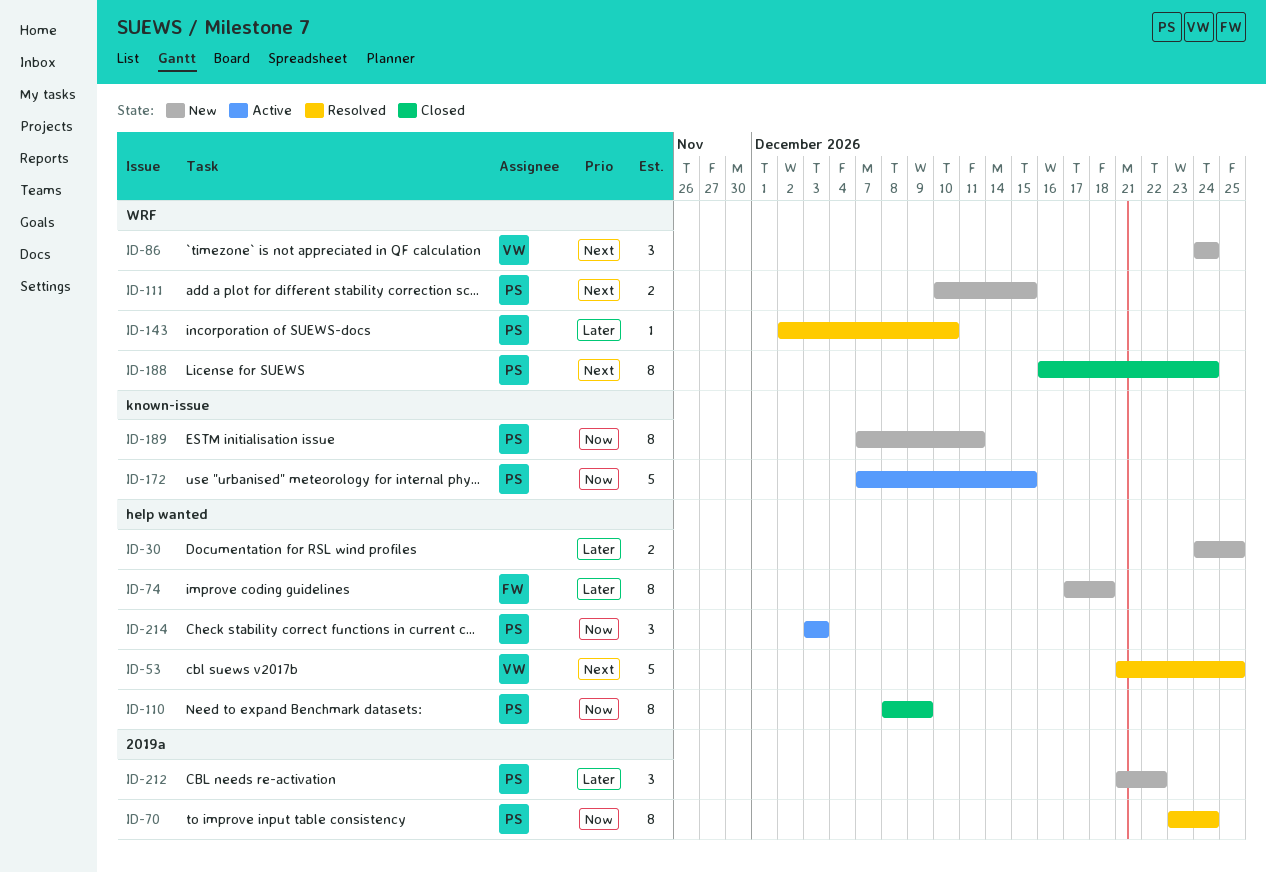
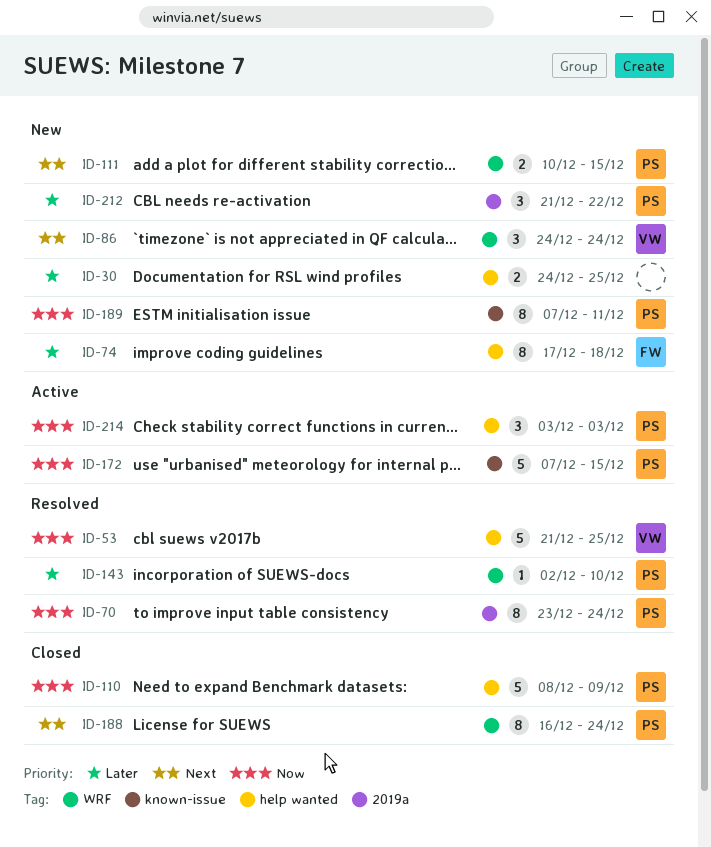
ID-53, priority: Next -> Now
ID-110, estimate: 8 -> 5

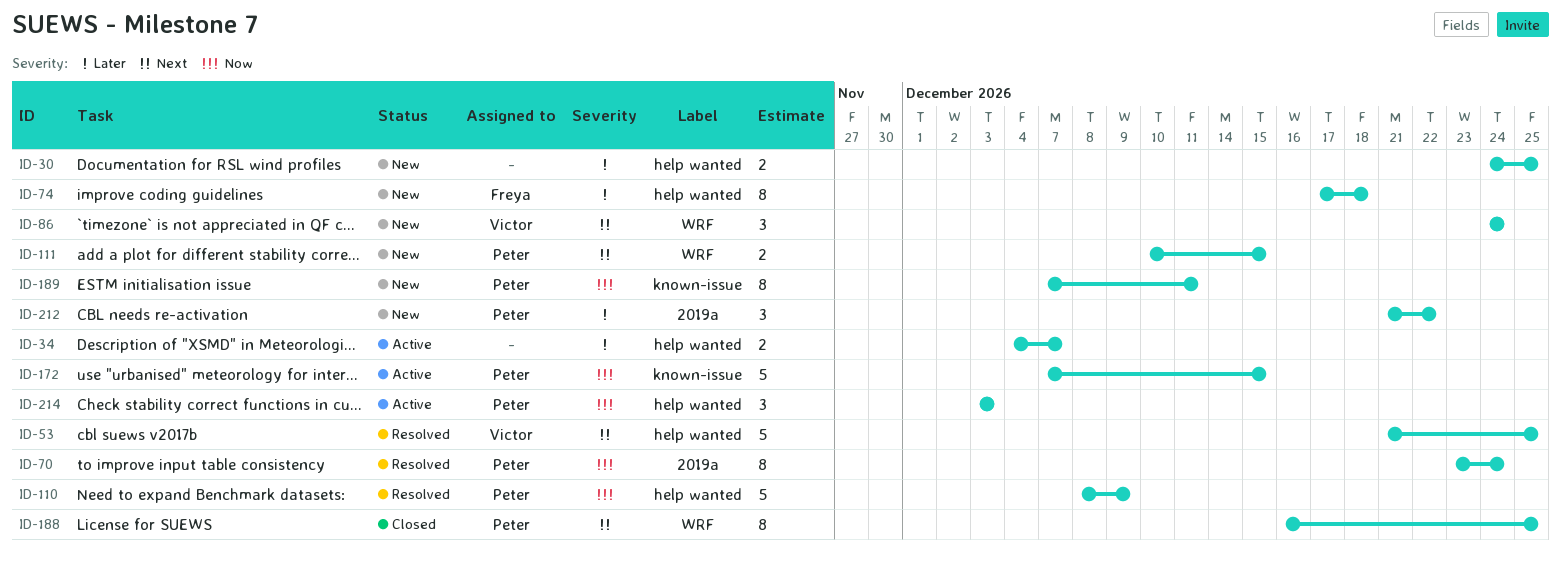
ID-34: none -> present
ID-53, priority: Now -> Next
ID-110, status: Closed -> Resolved
ID-143: present -> none
ID-188, due: Dec 24 -> Dec 25

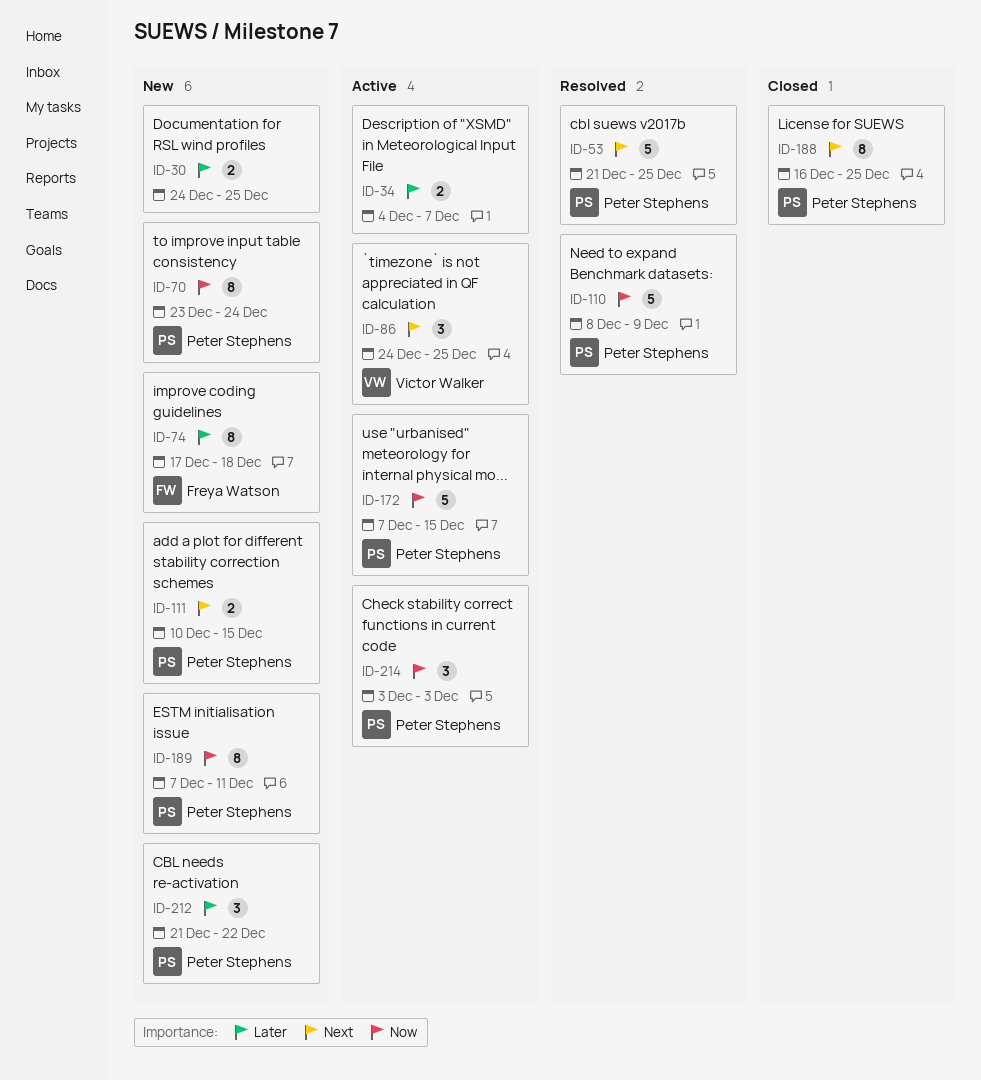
ID-53, owner: Victor Walker -> Peter Stephens
ID-70, status: Resolved -> New
ID-86, status: New -> Active
ID-86, due: Dec 24 -> Dec 25

